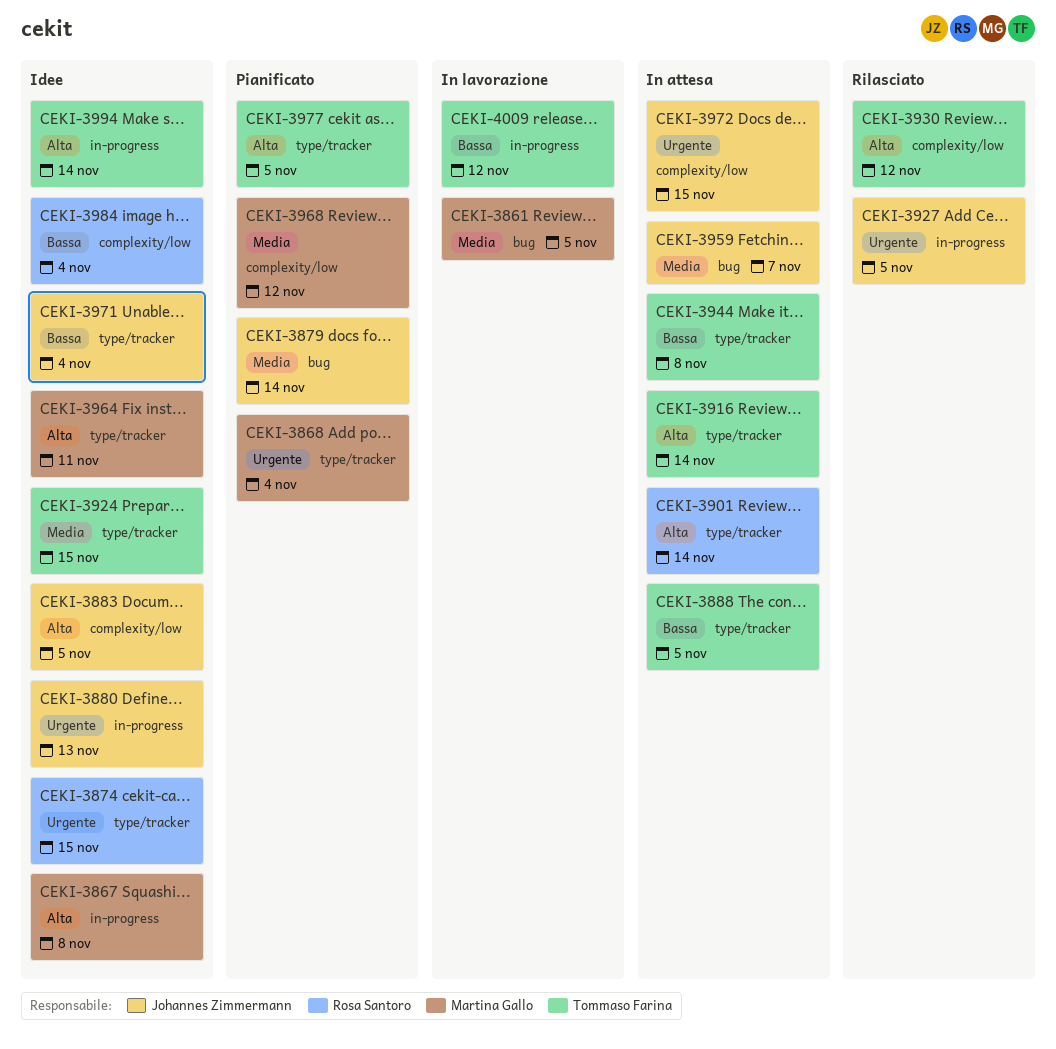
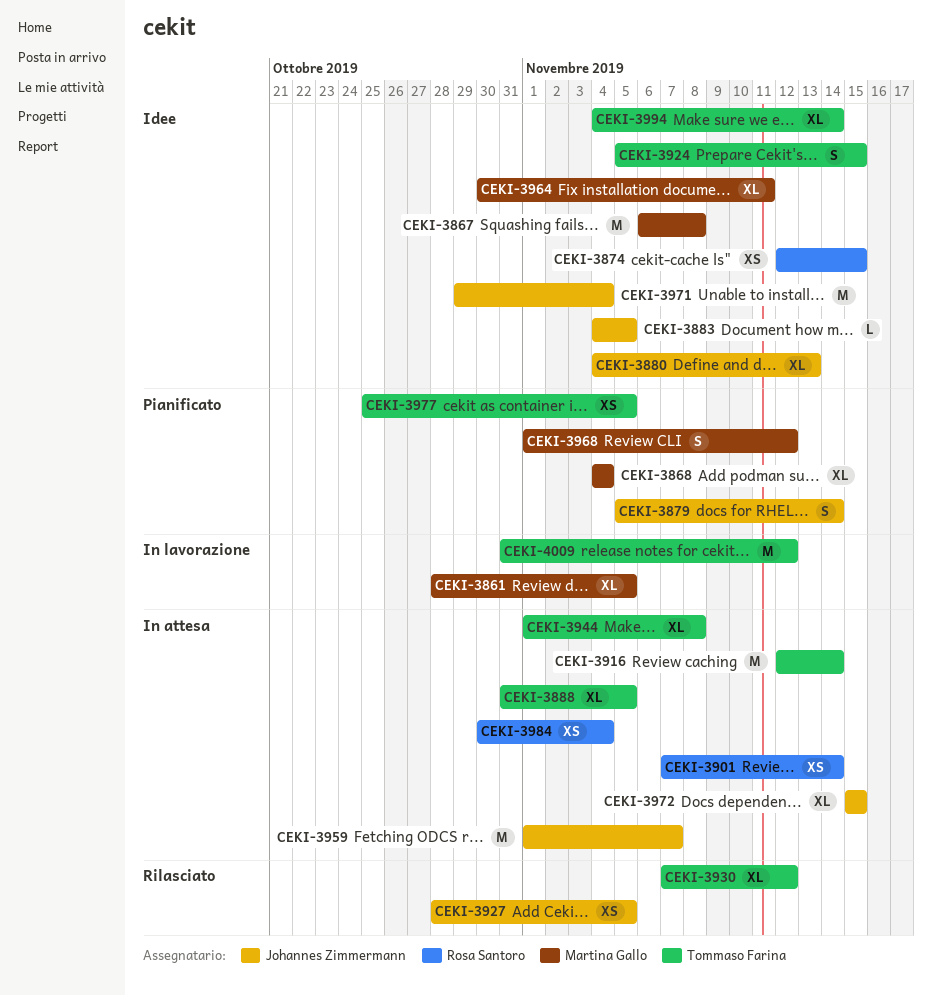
CEKI-3984, status: Idee -> In attesa

